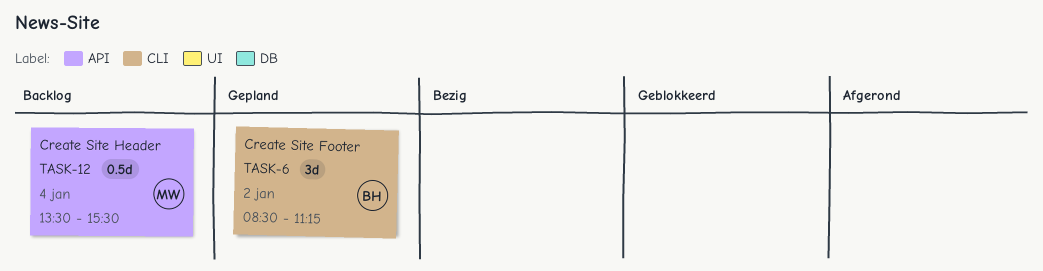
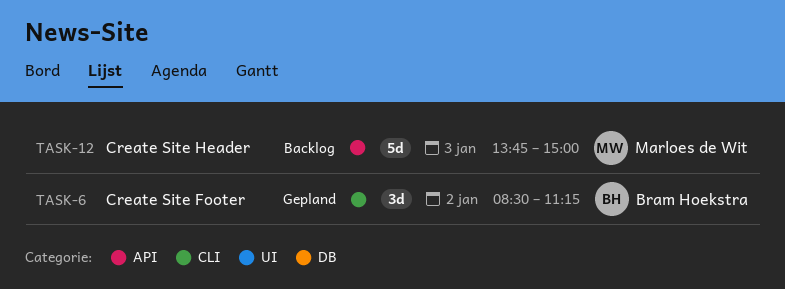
TASK-12, estimate: 0.5d -> 5d
TASK-12, day: Jan 4 -> Jan 3
TASK-12, begins: 13:30 -> 13:45
TASK-12, ends: 15:30 -> 15:00

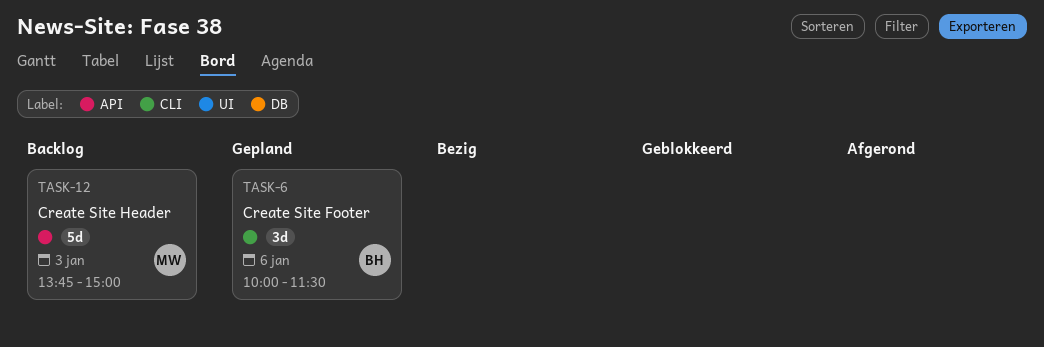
TASK-6, day: Jan 2 -> Jan 6
TASK-6, begins: 08:30 -> 10:00
TASK-6, ends: 11:15 -> 11:30

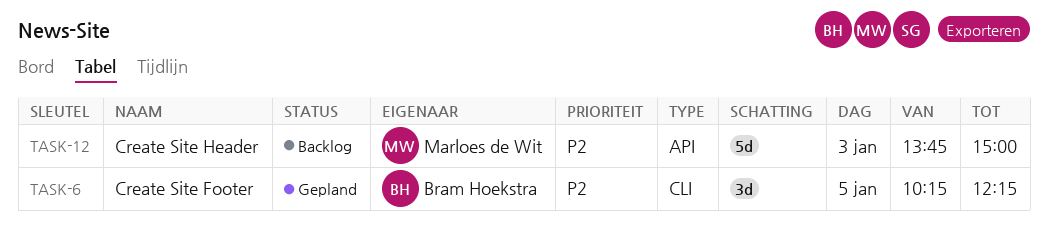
TASK-6, day: Jan 6 -> Jan 5
TASK-6, begins: 10:00 -> 10:15
TASK-6, ends: 11:30 -> 12:15

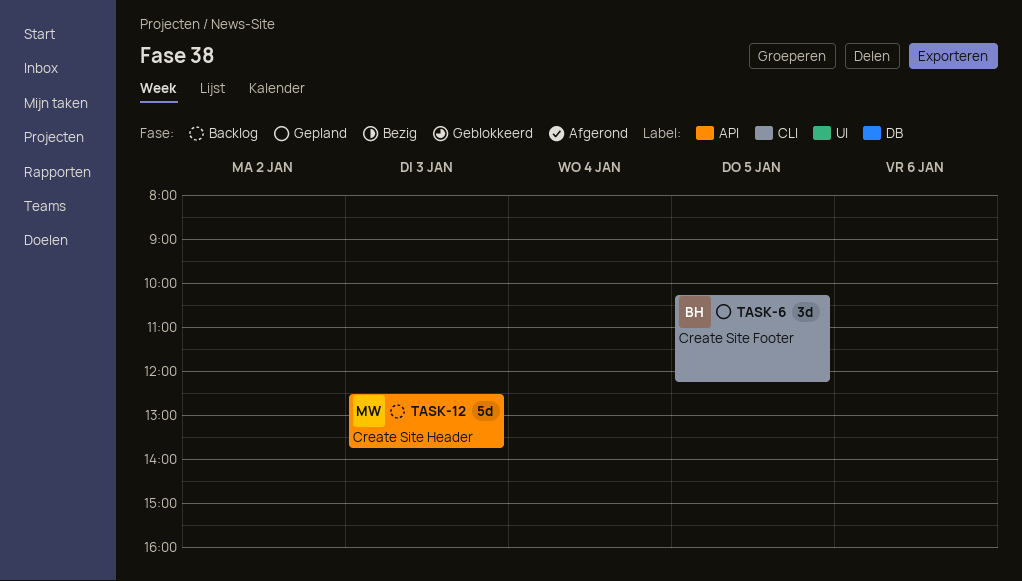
TASK-12, begins: 13:45 -> 12:30
TASK-12, ends: 15:00 -> 13:45

